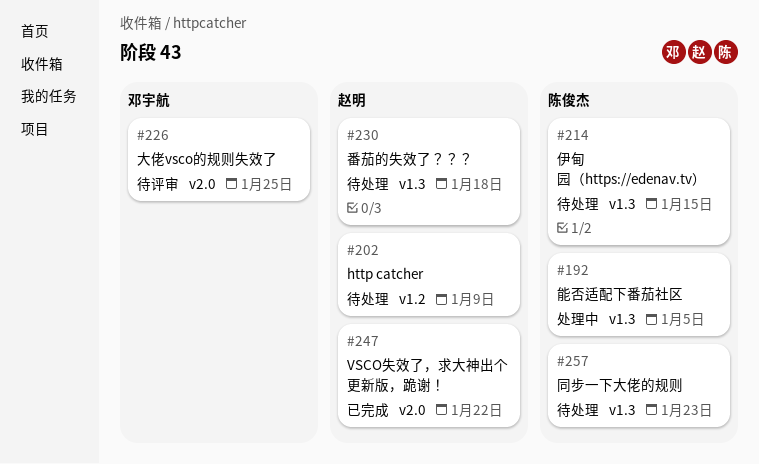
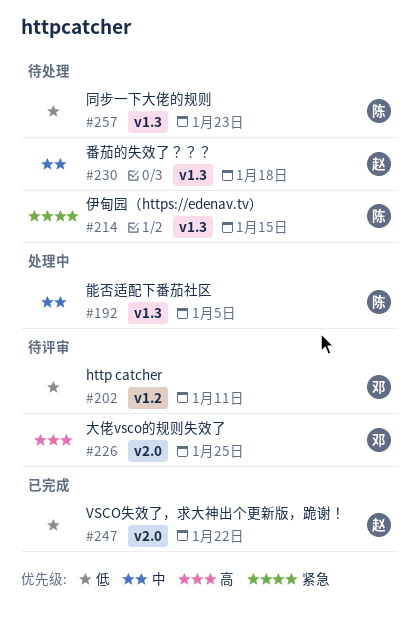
#202, status: 待处理 -> 待评审
#202, owner: 赵明 -> 邓宇航
#202, due: Jan 9 -> Jan 11

